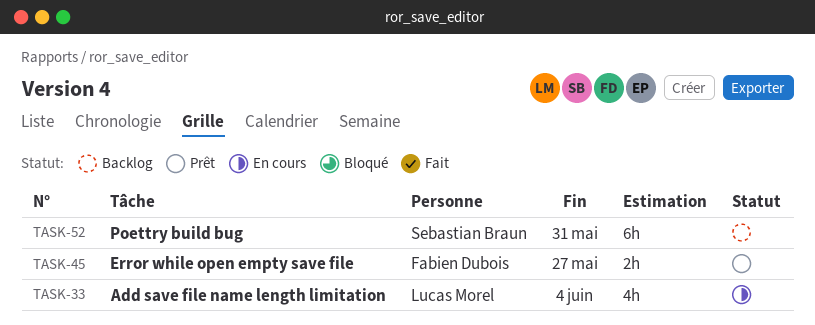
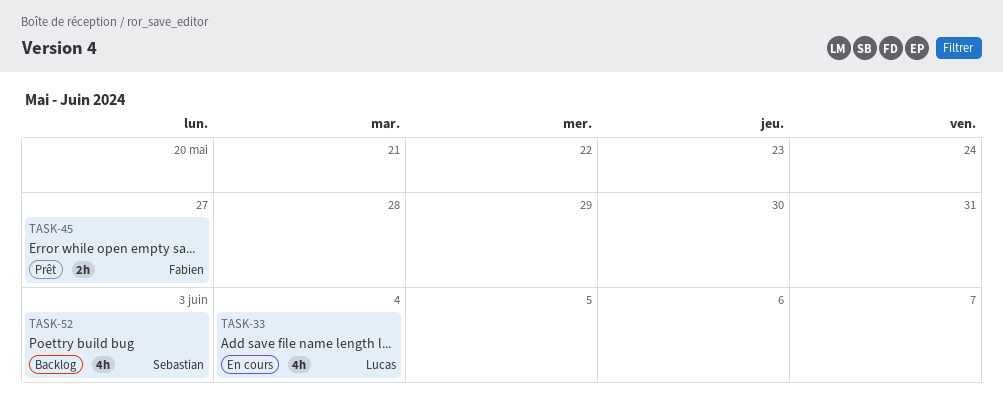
TASK-52, estimate: 6h -> 4h
TASK-52, due: May 31 -> Jun 3

